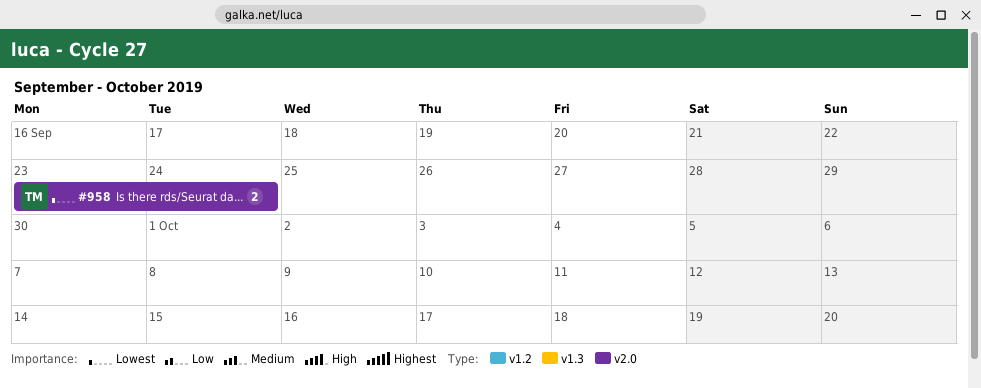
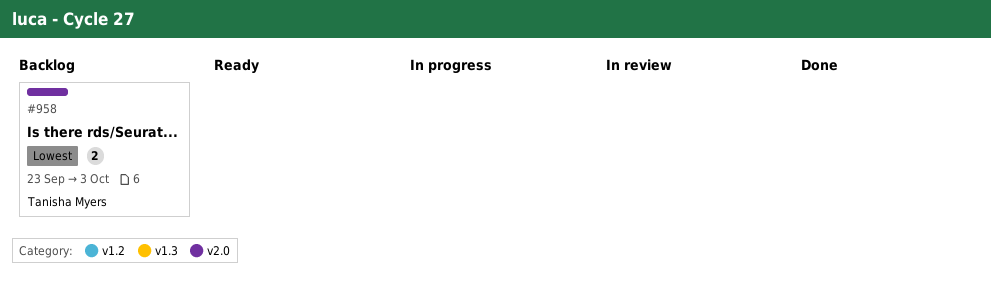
#958, due: Sep 24 -> Oct 3

